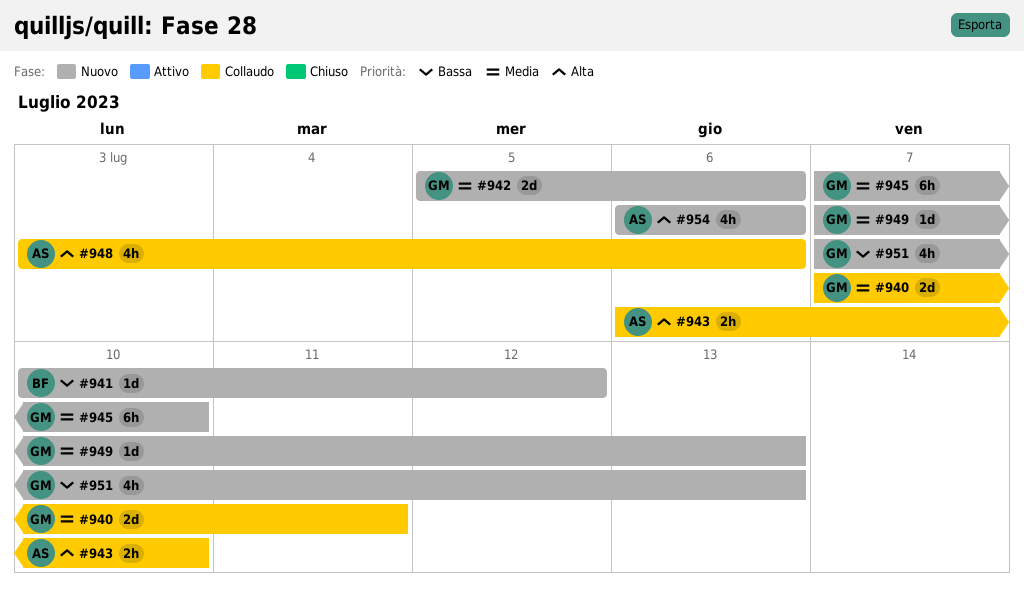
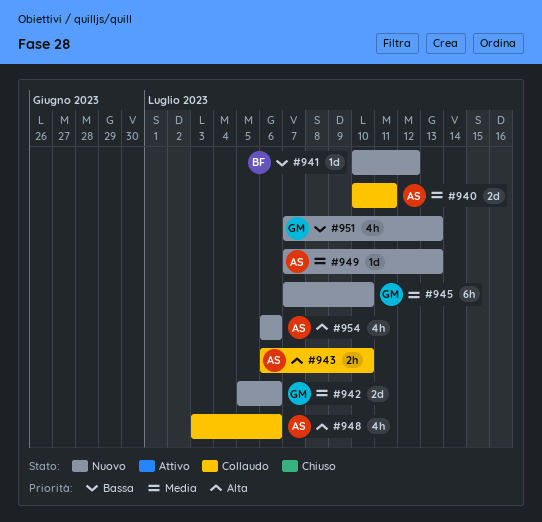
#940, owner: GM -> AS
#940, start: Jul 7 -> Jul 10
#949, owner: GM -> AS

